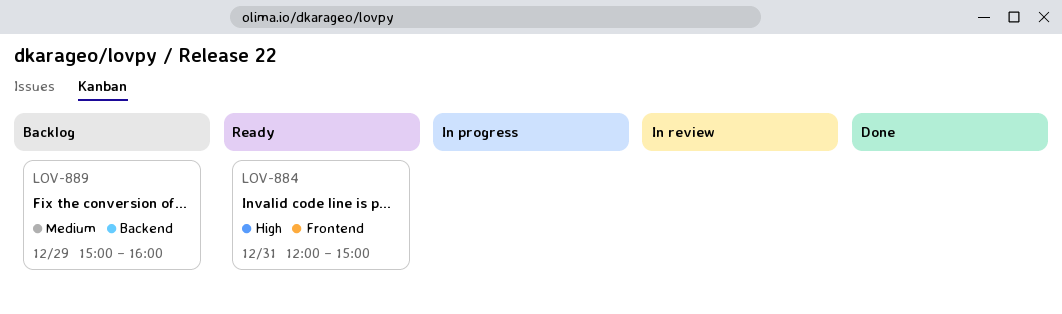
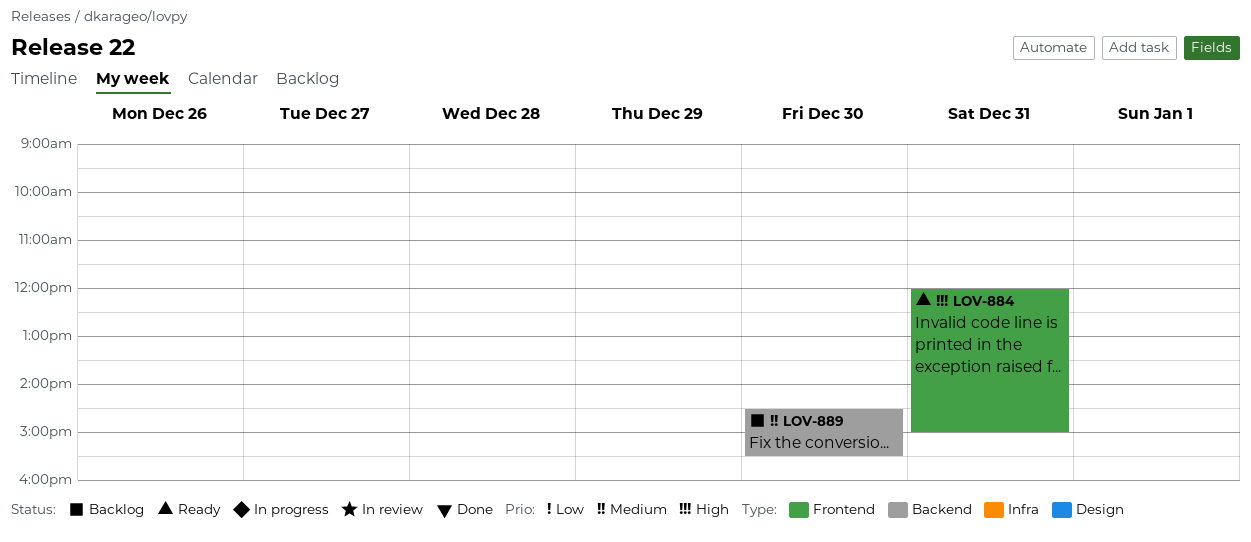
LOV-889, day: Dec 29 -> Dec 30
LOV-889, begins: 15:00 -> 14:30
LOV-889, ends: 16:00 -> 15:30

